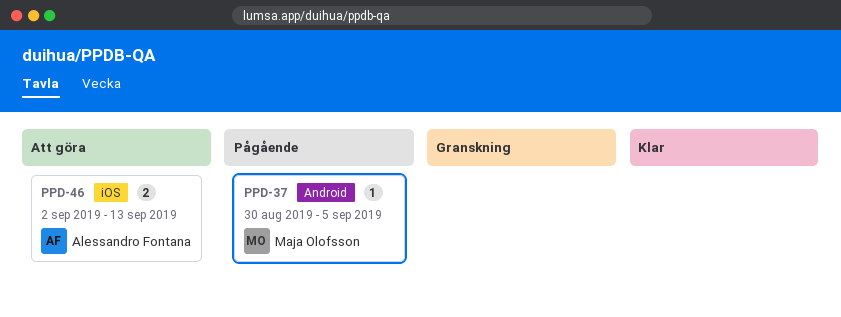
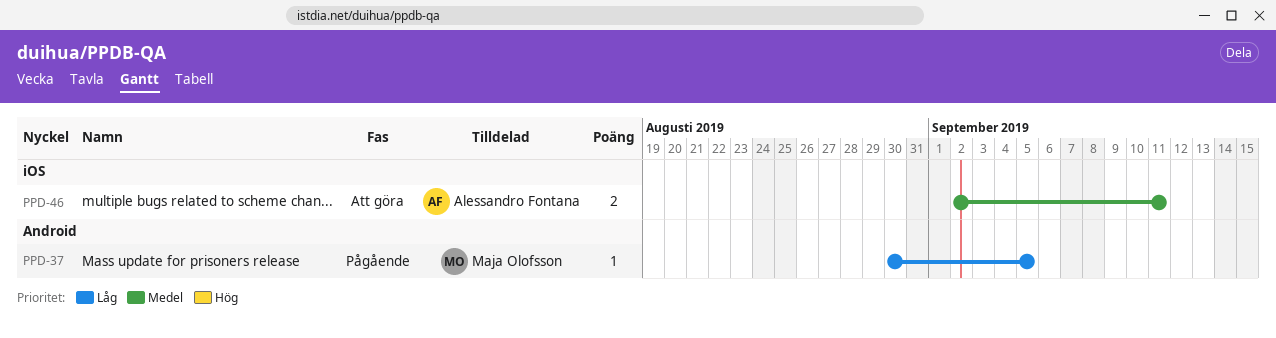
PPD-46, due: Sep 13 -> Sep 11

